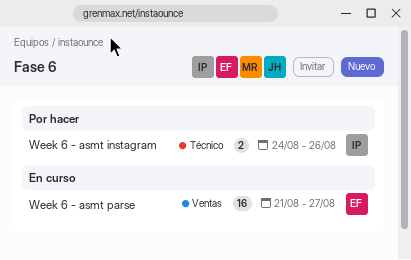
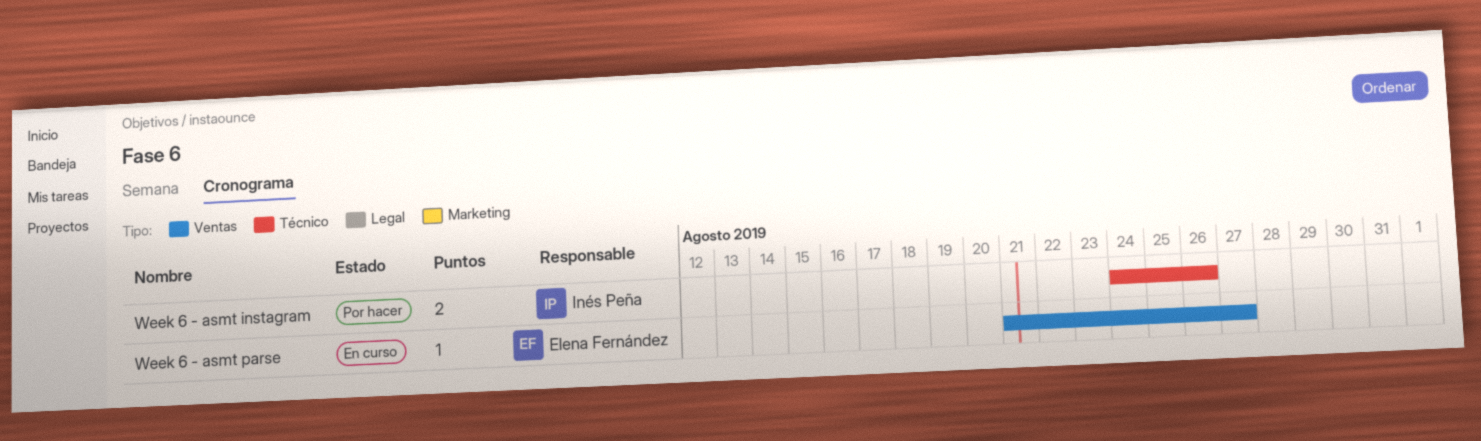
Week 6 - asmt parse, estimate: 16 -> 1

